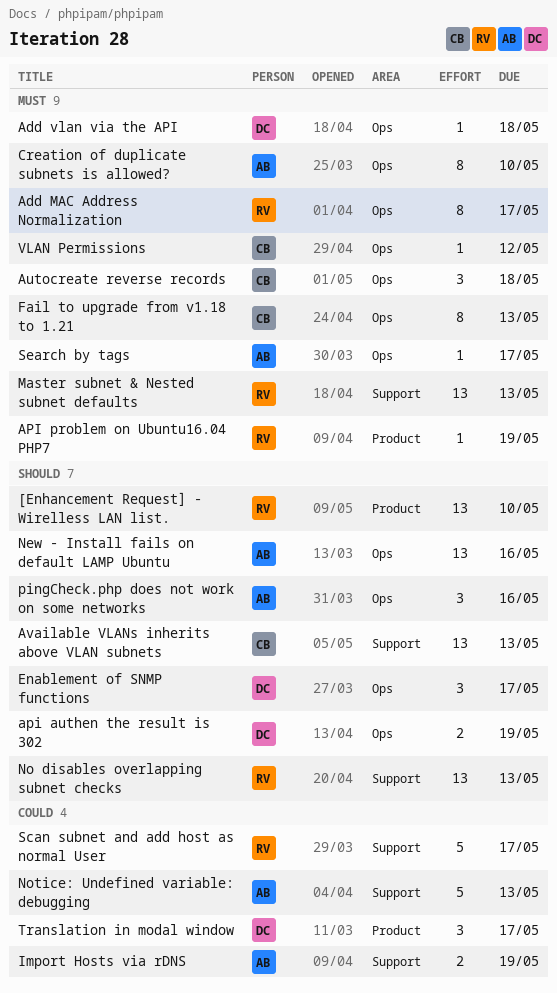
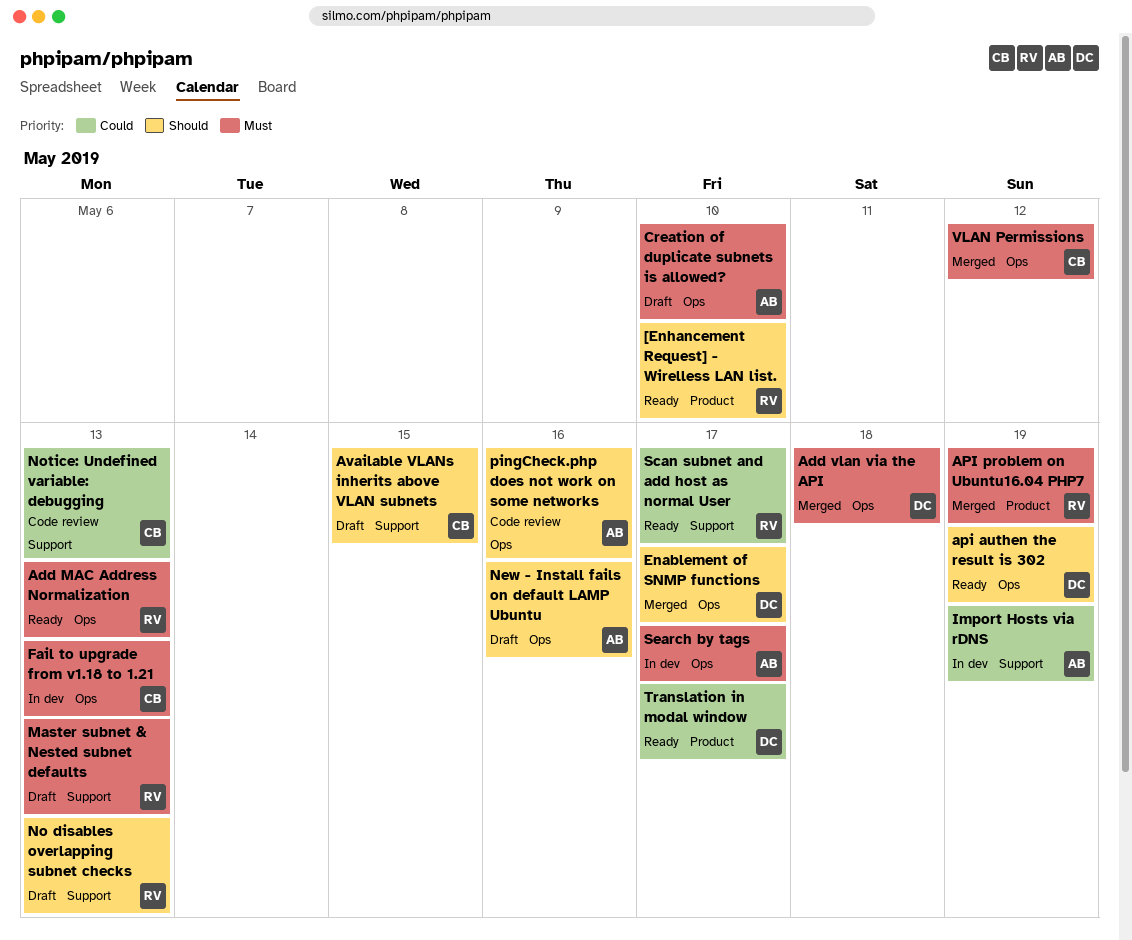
Add MAC Address Normalization, due: May 17 -> May 13
Autocreate reverse records: present -> none
Available VLANs inherits above VLAN subnets, due: May 13 -> May 15
Notice: Undefined variable: debugging, owner: AB -> CB

